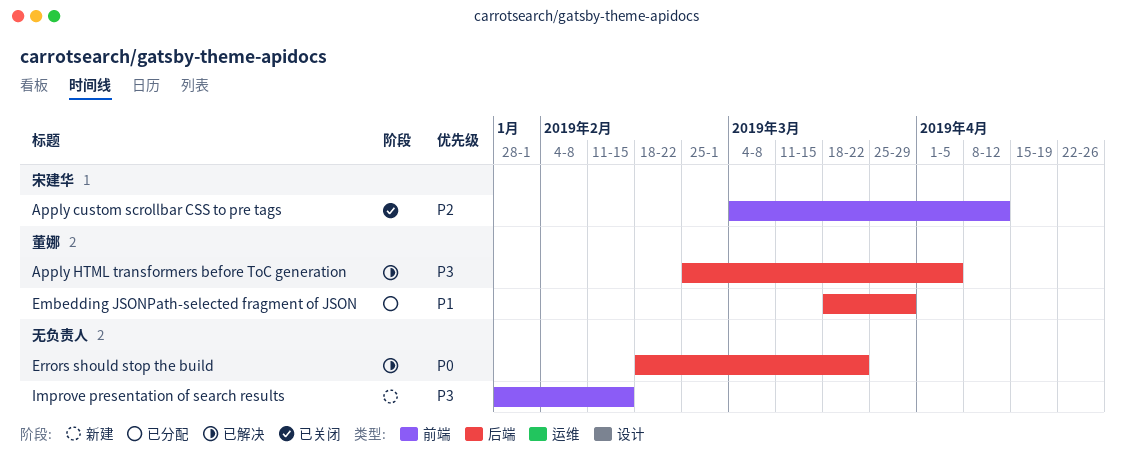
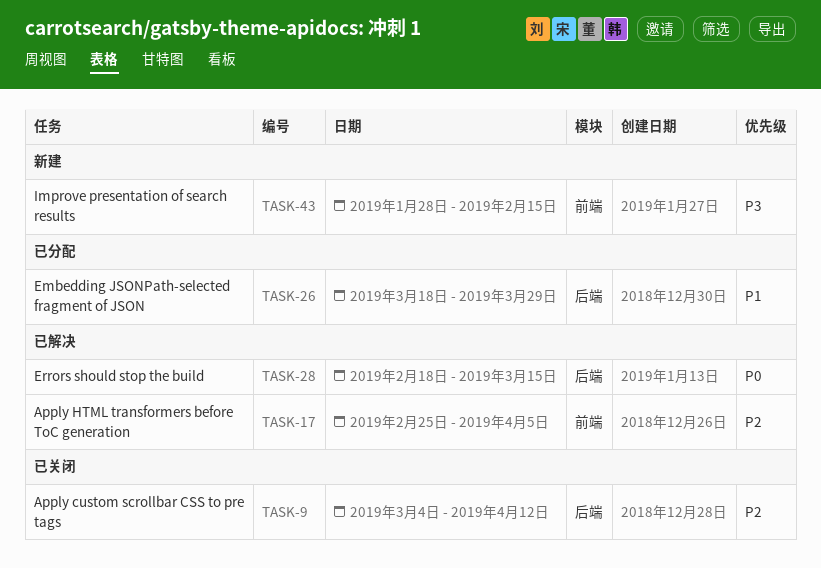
Apply custom scrollbar CSS to pre tags, label: 前端 -> 后端
Apply HTML transformers before ToC generation, priority: P3 -> P2
Apply HTML transformers before ToC generation, label: 后端 -> 前端
Errors should stop the build, due: Mar 22 -> Mar 15

